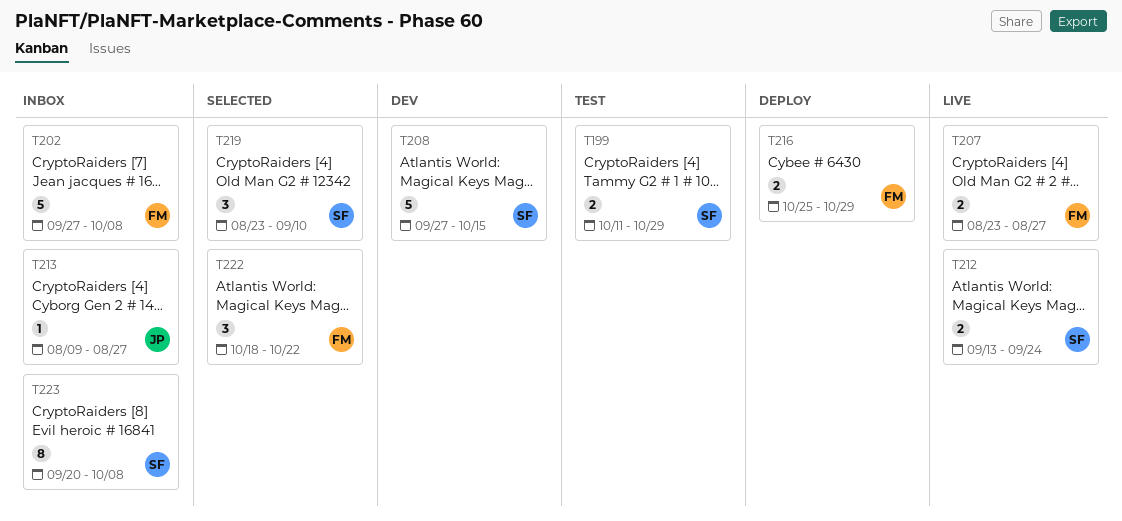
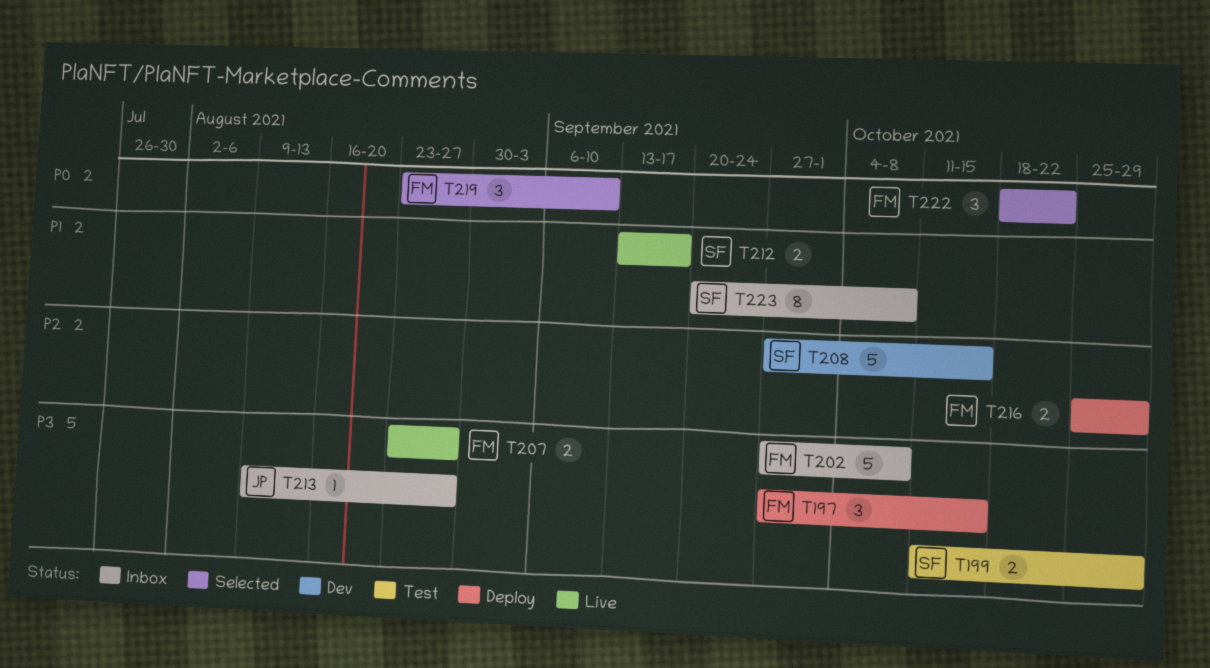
T197: none -> present
T212, due: Sep 24 -> Sep 17
T219, owner: SF -> FM

